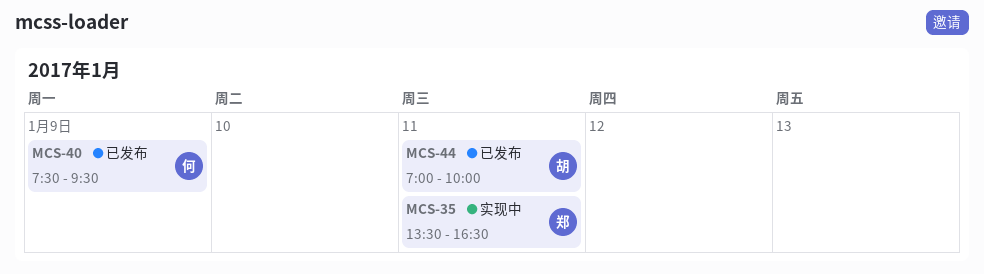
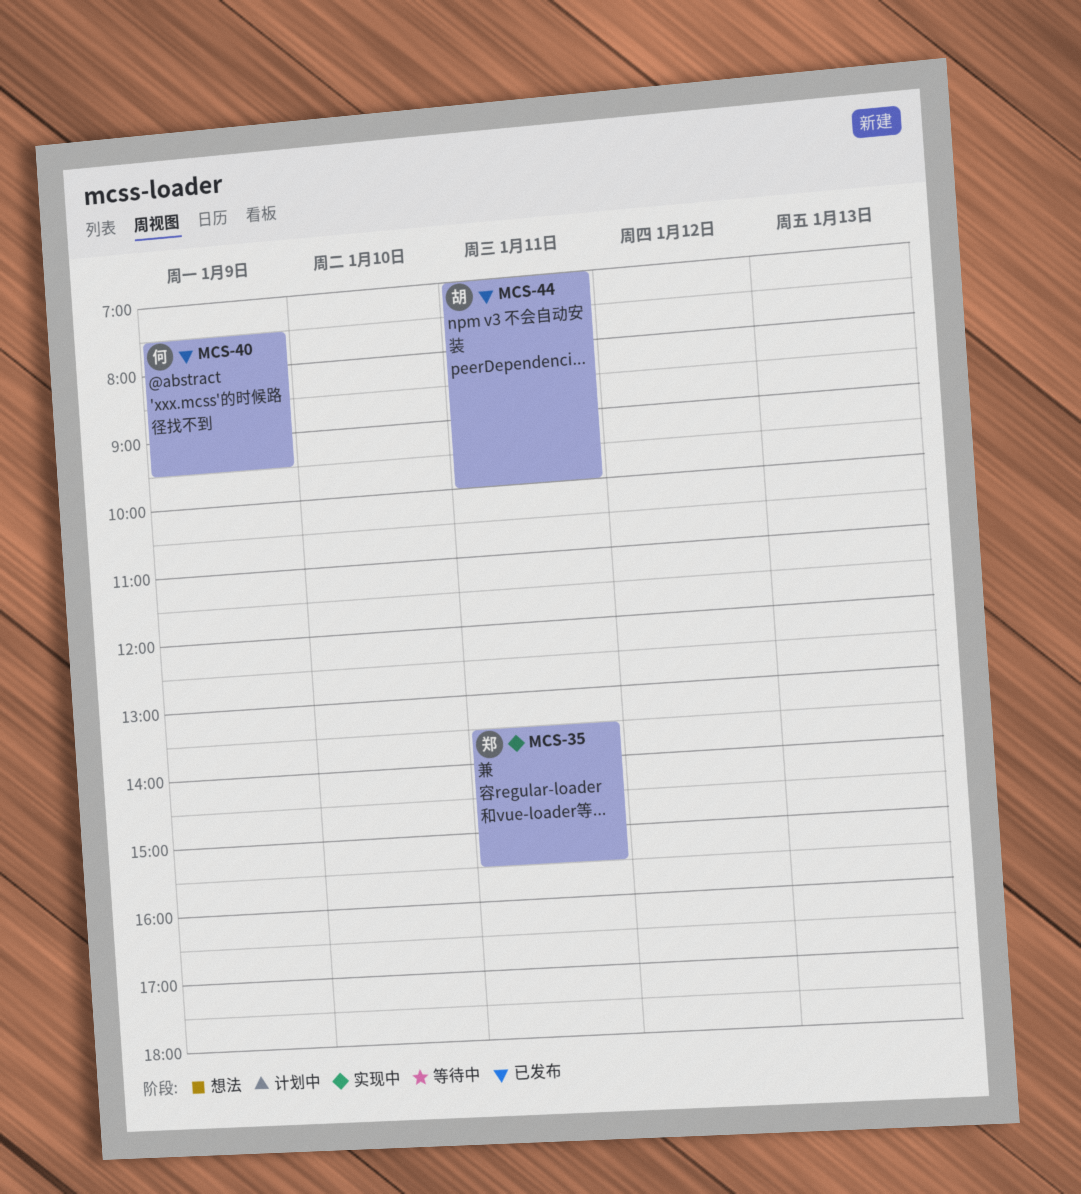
MCS-35, ends: 16:30 -> 15:30

